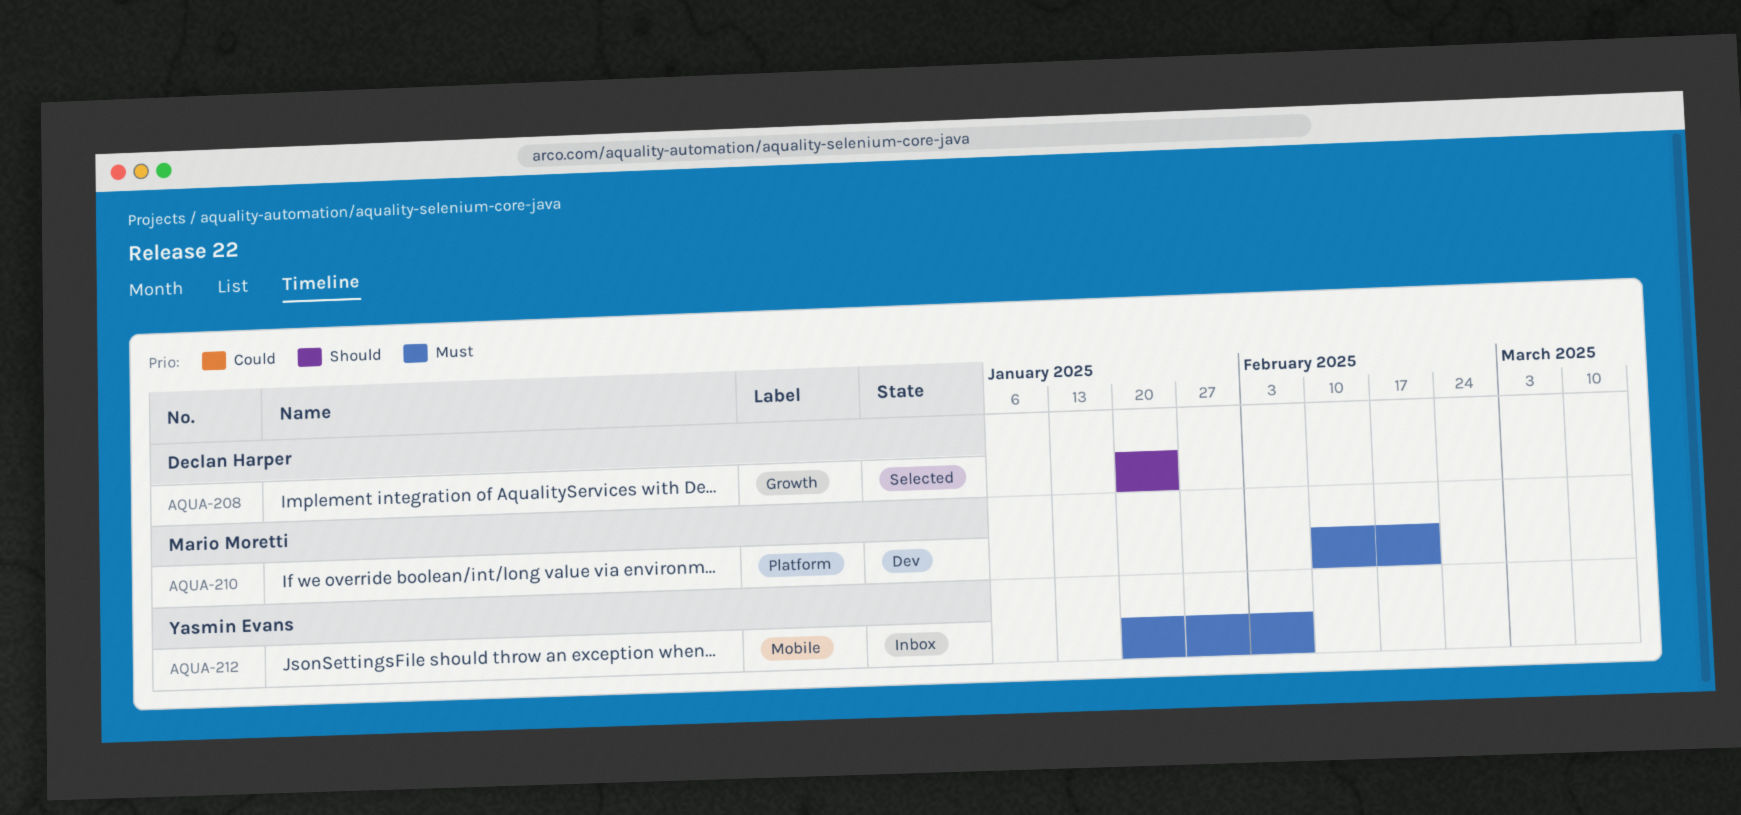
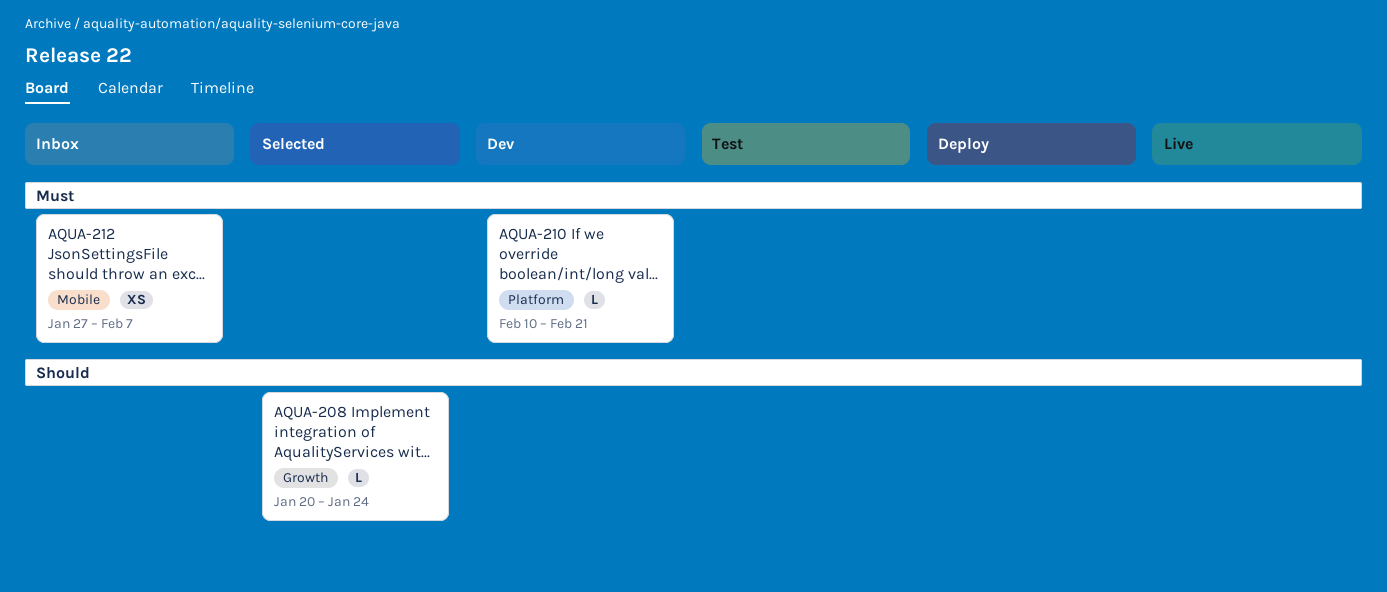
AQUA-212, start: Jan 20 -> Jan 27

